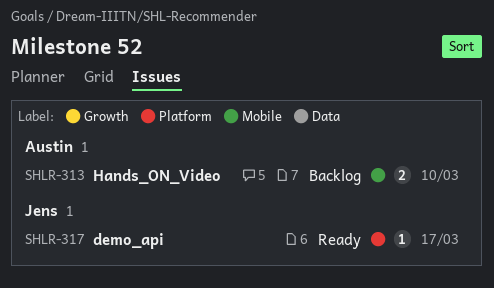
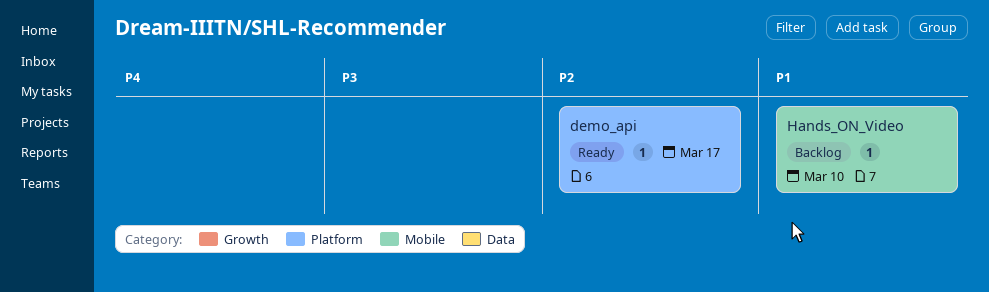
Hands_ON_Video, estimate: 2 -> 1

